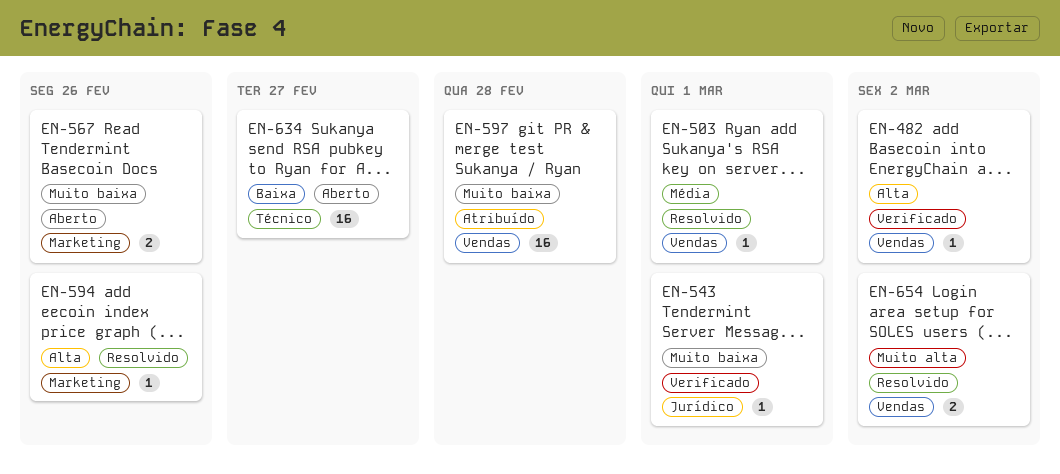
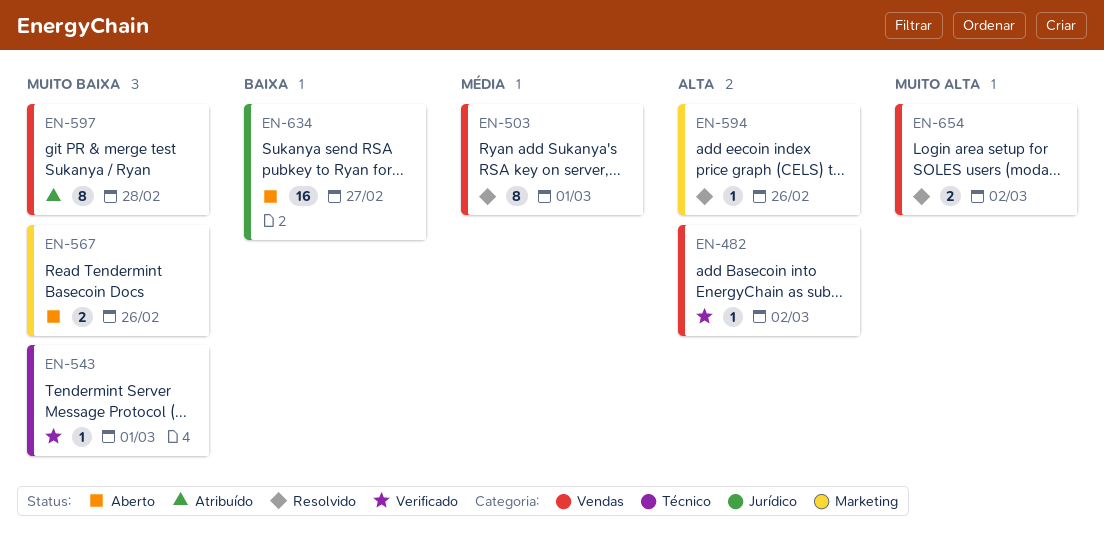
EN-503, estimate: 1 -> 8
EN-543, label: Jurídico -> Técnico
EN-597, estimate: 16 -> 8
EN-634, label: Técnico -> Jurídico

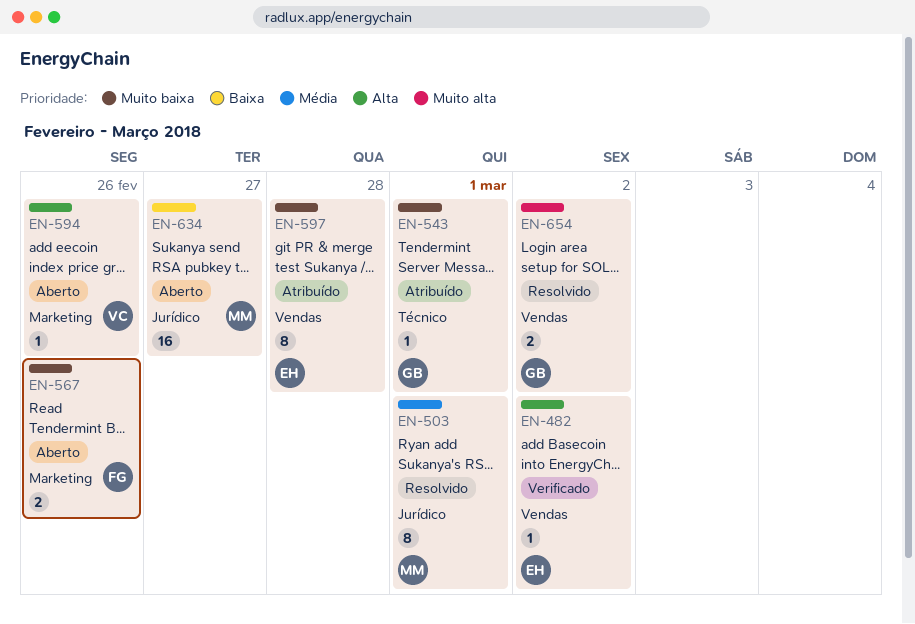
EN-503, label: Vendas -> Jurídico
EN-543, status: Verificado -> Atribuído
EN-594, status: Resolvido -> Aberto

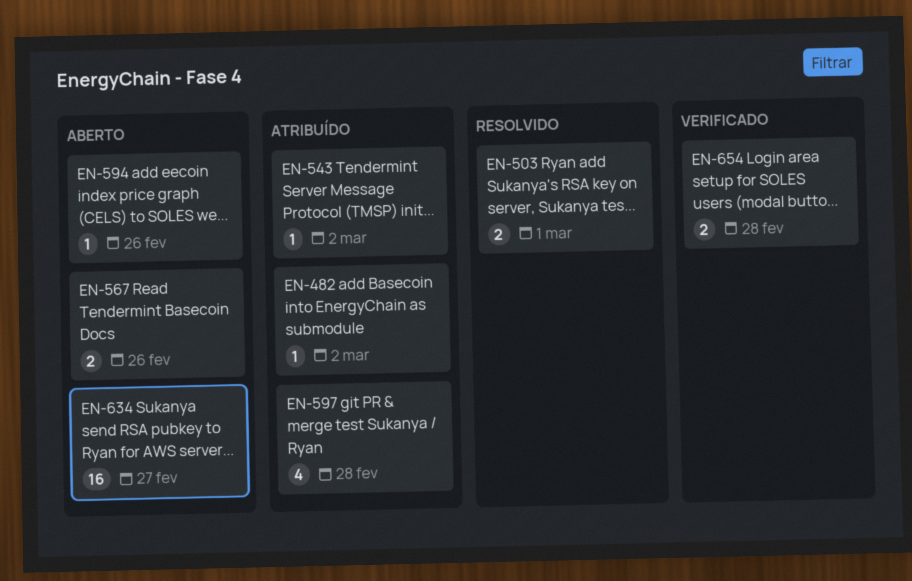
EN-482, status: Verificado -> Atribuído
EN-503, estimate: 8 -> 2
EN-543, due: Mar 1 -> Mar 2
EN-597, estimate: 8 -> 4
EN-654, status: Resolvido -> Verificado
EN-654, due: Mar 2 -> Feb 28

